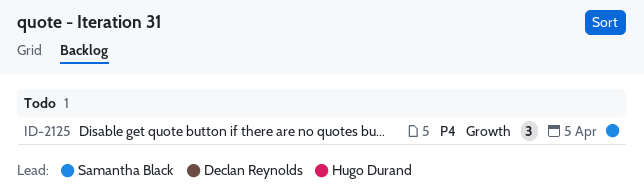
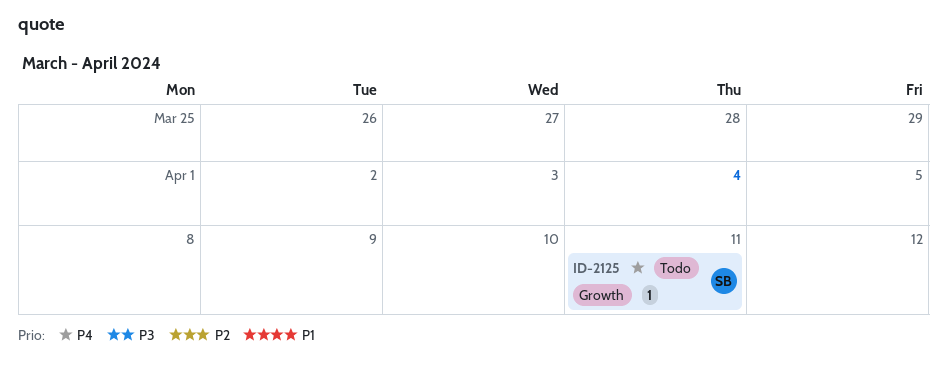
ID-2125, estimate: 3 -> 1
ID-2125, due: Apr 5 -> Apr 11

